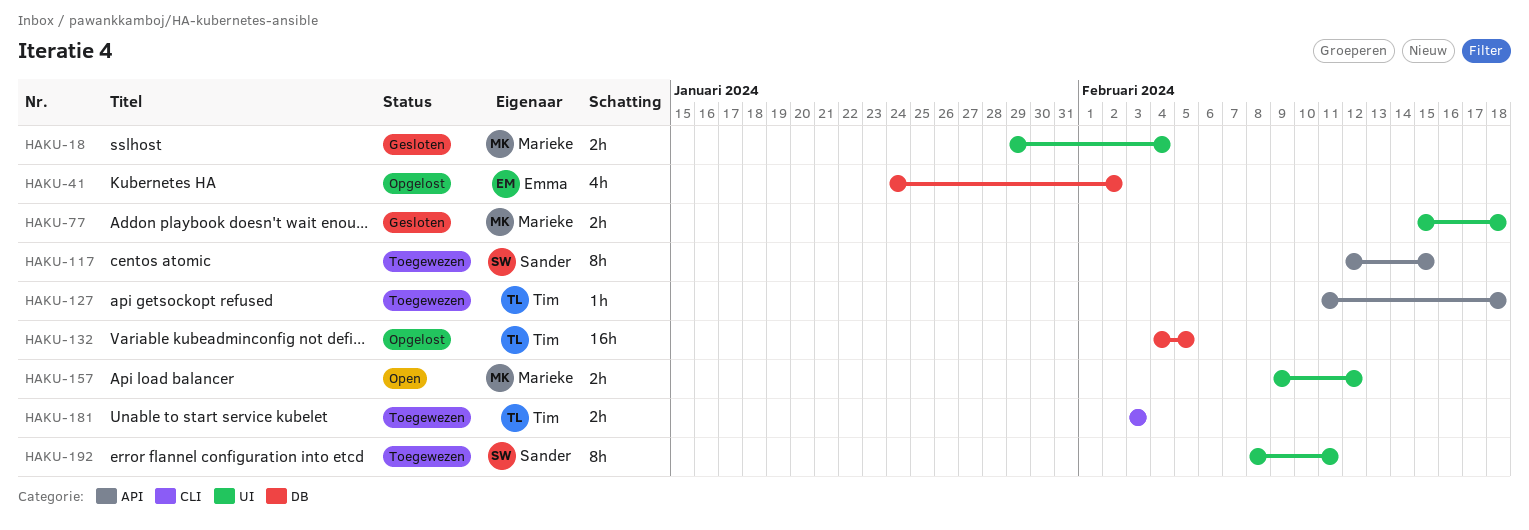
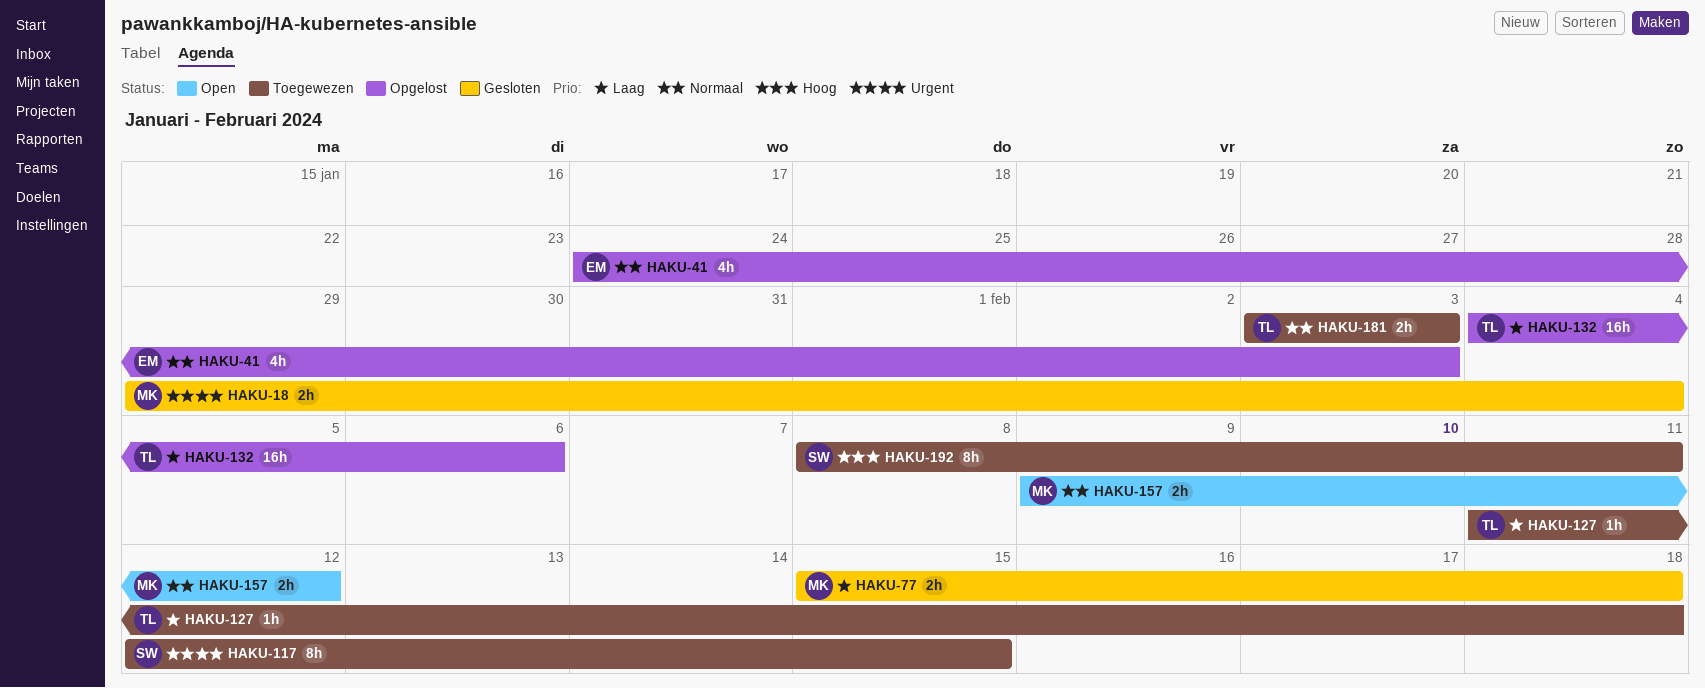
HAKU-41, due: Feb 2 -> Feb 3
HAKU-132, due: Feb 5 -> Feb 6

